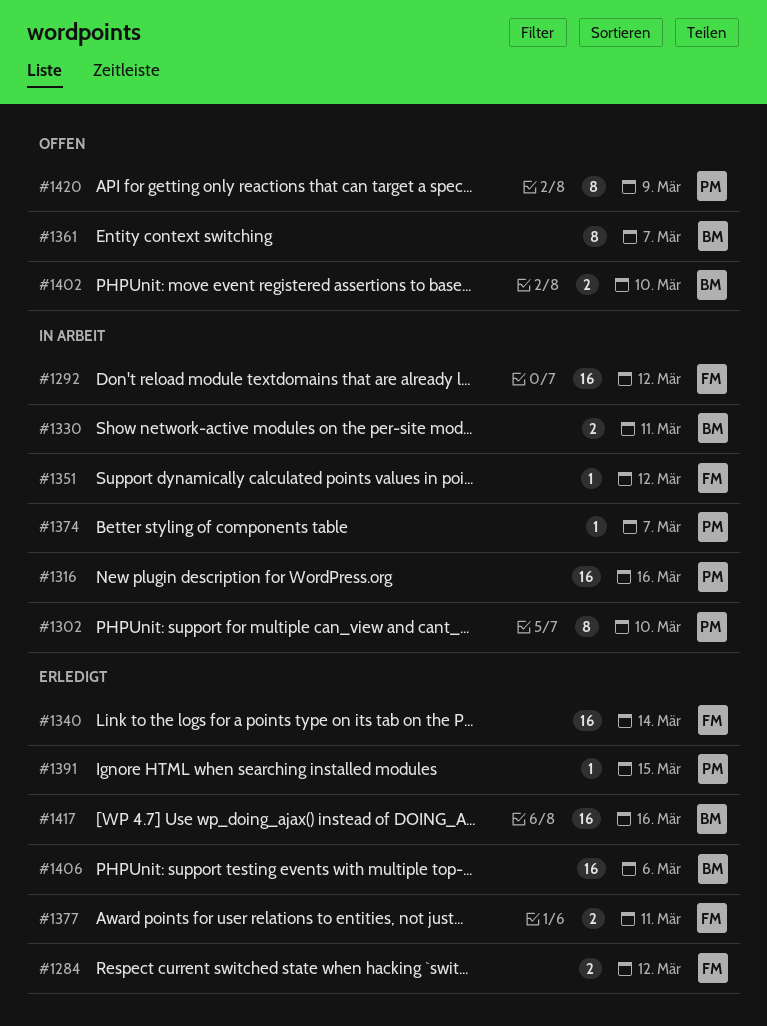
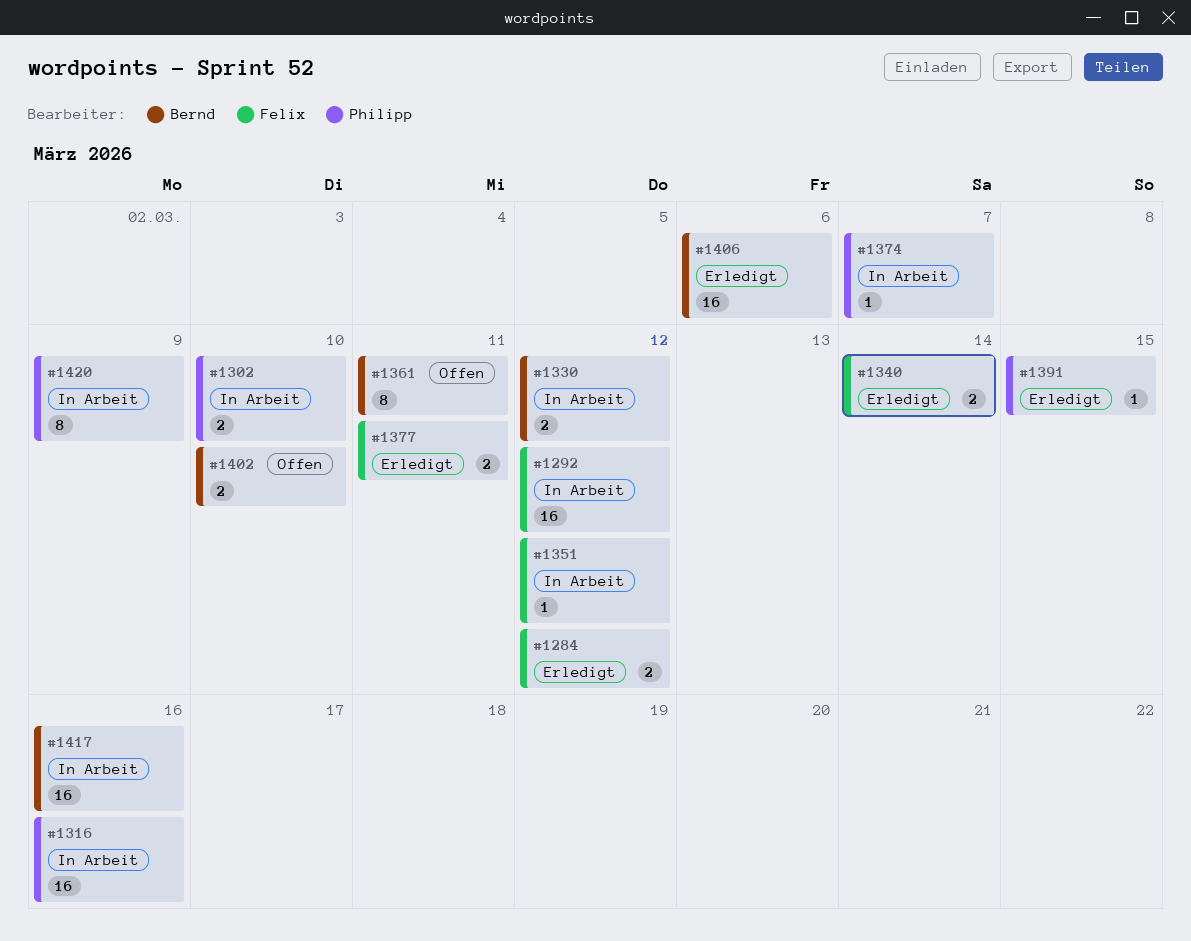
#1302, estimate: 8 -> 2
#1330, due: Mar 11 -> Mar 12
#1340, estimate: 16 -> 2
#1361, due: Mar 7 -> Mar 11
#1417, status: Erledigt -> In Arbeit
#1420, status: Offen -> In Arbeit

